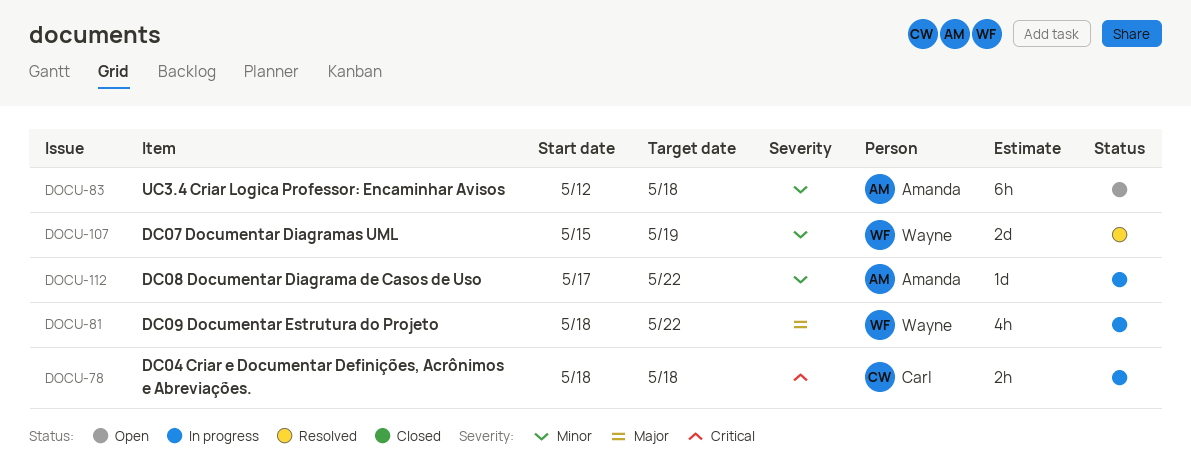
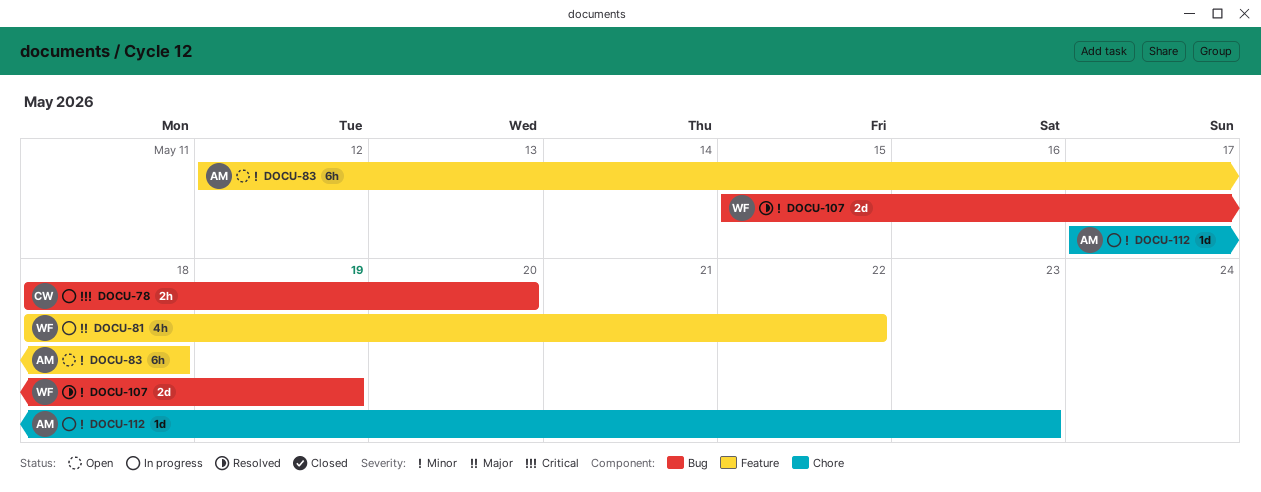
DOCU-78, due: May 18 -> May 20
DOCU-112, due: May 22 -> May 23

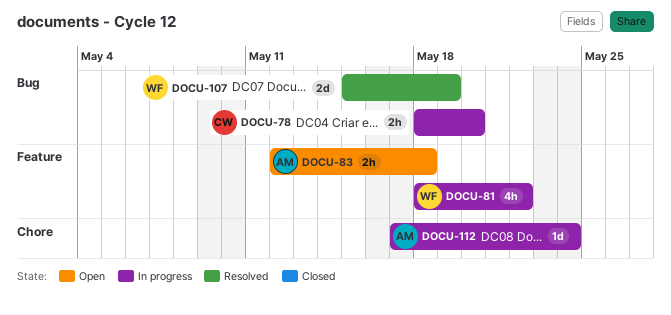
DOCU-83, estimate: 6h -> 2h
DOCU-112, due: May 23 -> May 24

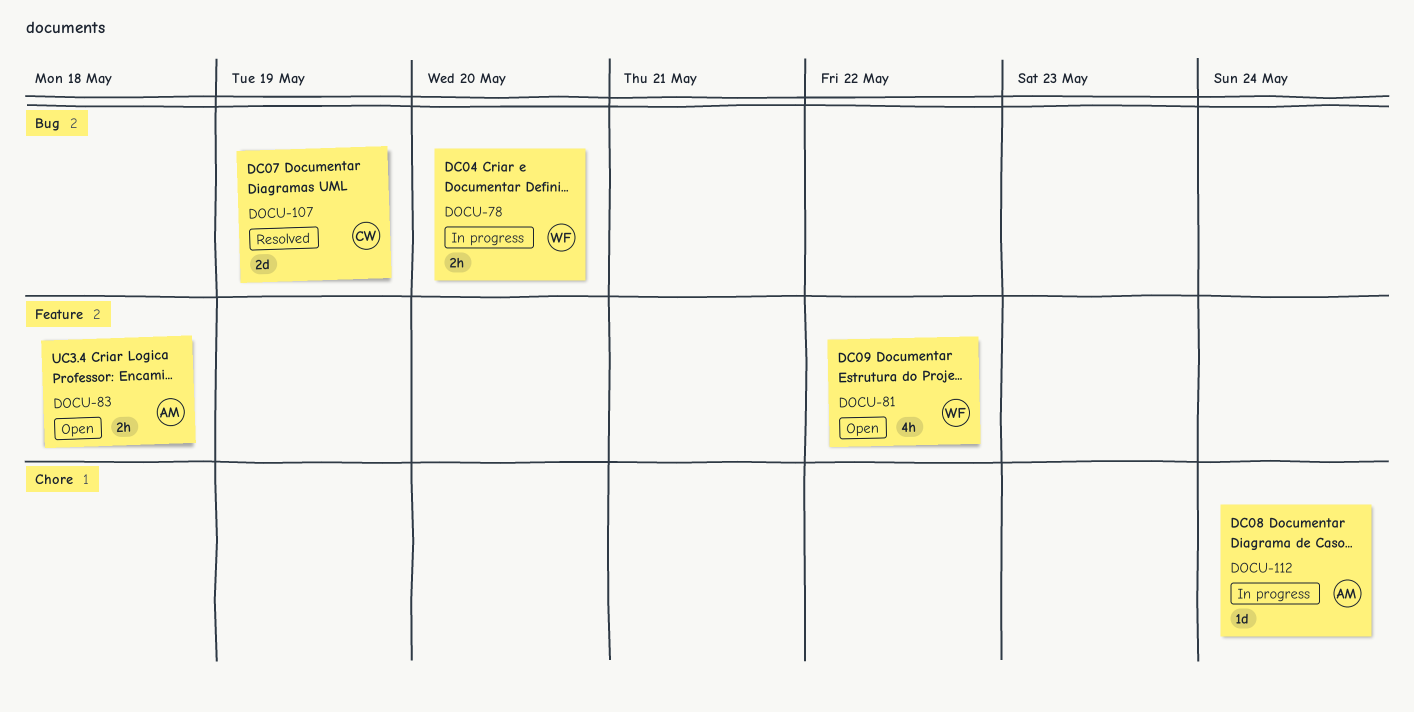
DOCU-78, owner: CW -> WF
DOCU-81, status: In progress -> Open
DOCU-107, owner: WF -> CW

